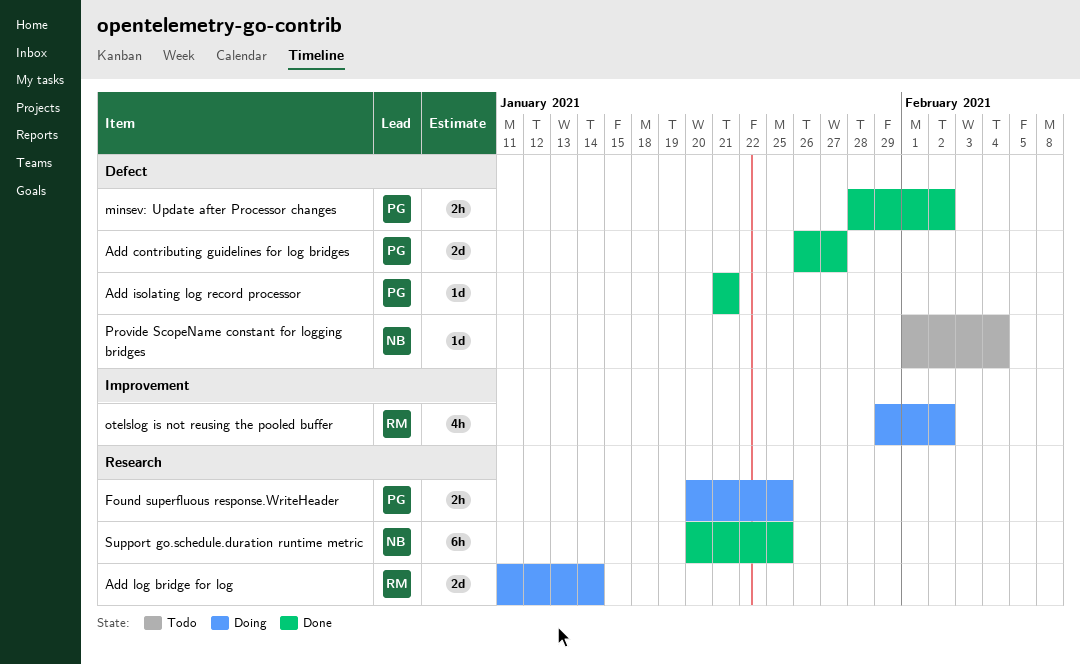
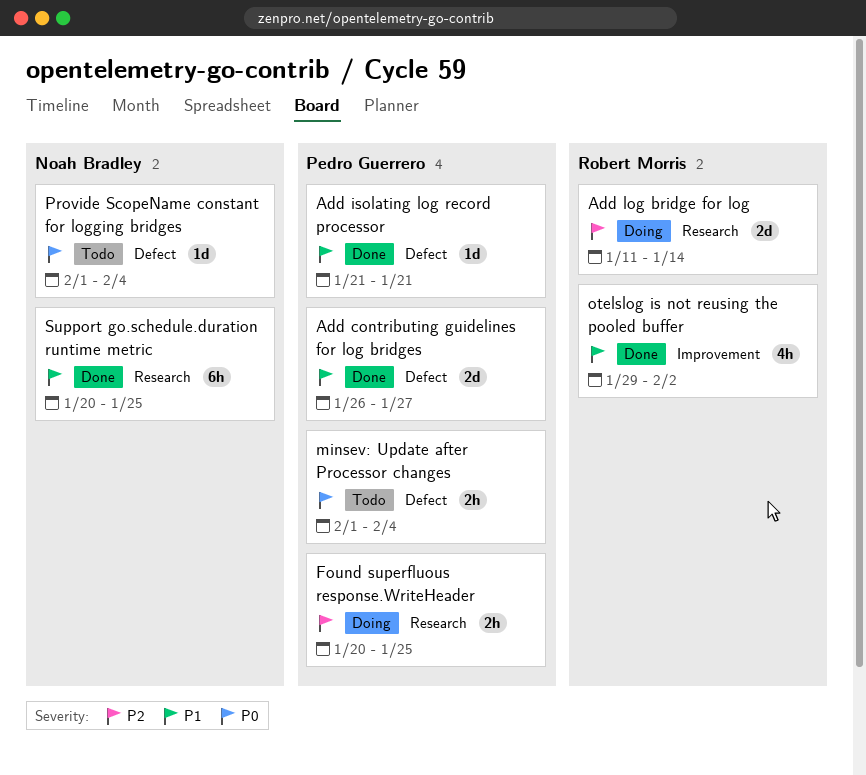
minsev: Update after Processor changes, status: Done -> Todo
minsev: Update after Processor changes, start: Jan 28 -> Feb 1
minsev: Update after Processor changes, due: Feb 2 -> Feb 4
otelslog is not reusing the pooled buffer, status: Doing -> Done

